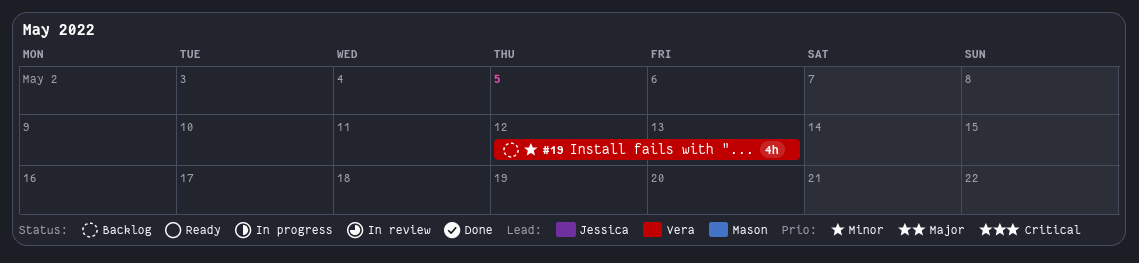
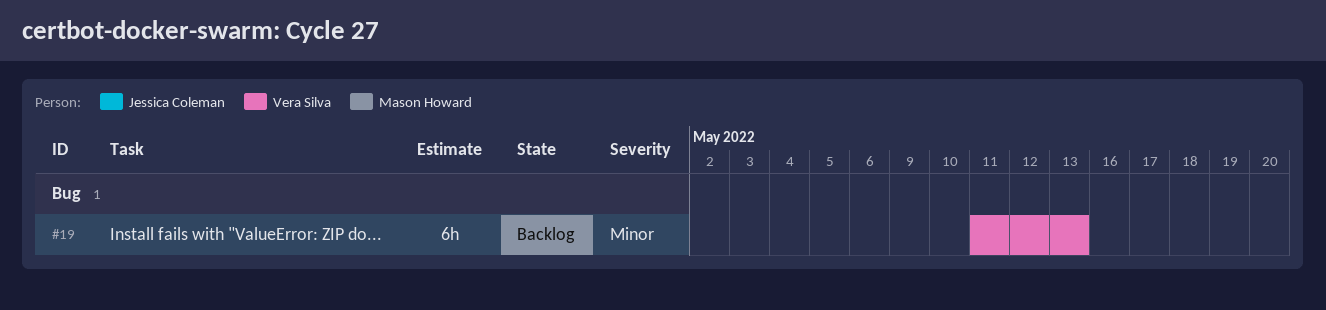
#19, estimate: 4h -> 6h
#19, start: May 12 -> May 11

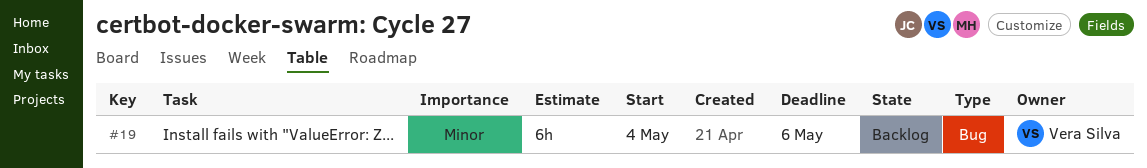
#19, start: May 11 -> May 4
#19, due: May 13 -> May 6

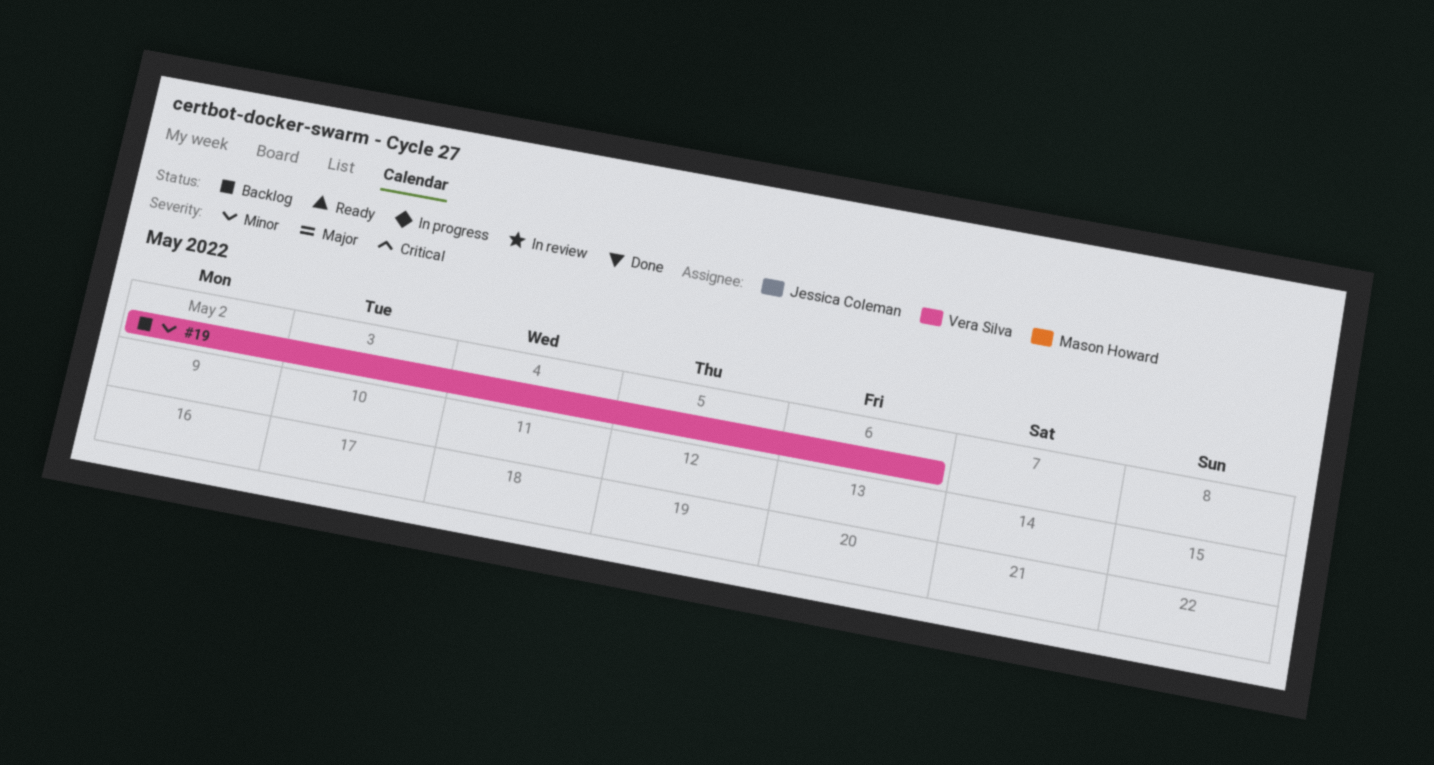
#19, start: May 4 -> May 2

